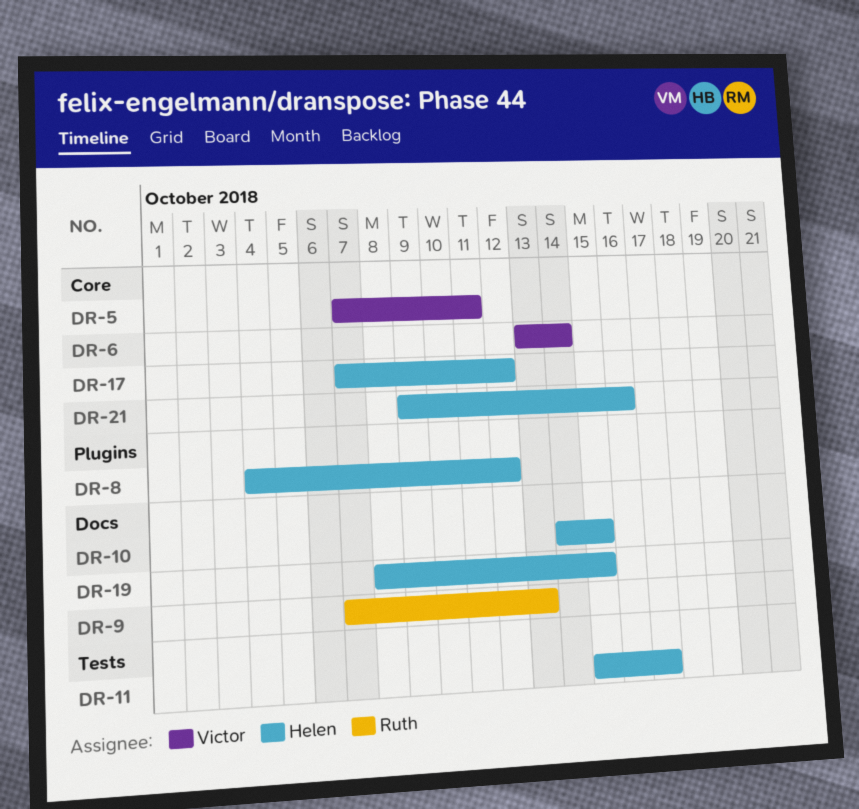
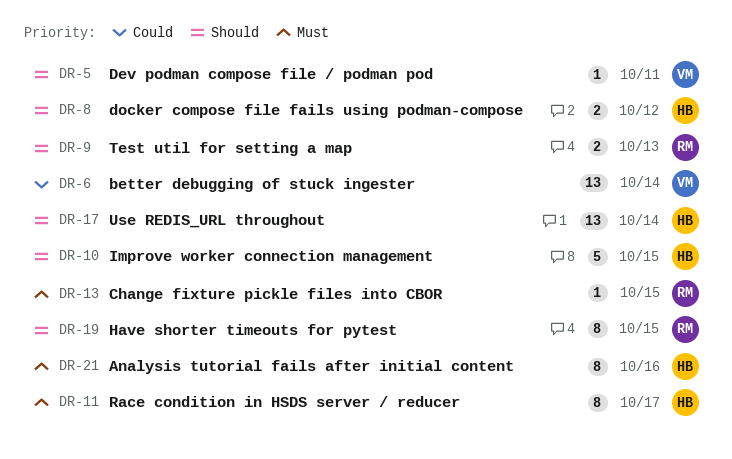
DR-13: none -> present
DR-17, due: Oct 12 -> Oct 14
DR-19, owner: Helen -> Ruth

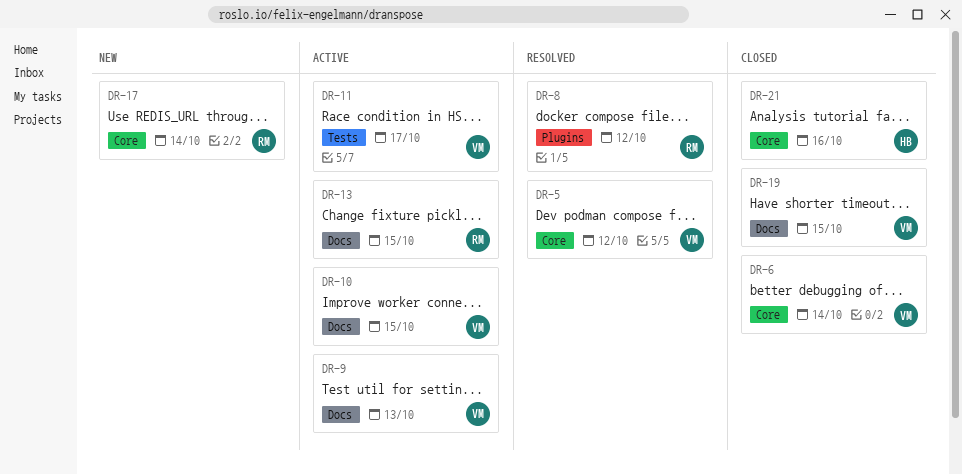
DR-5, due: Oct 11 -> Oct 12
DR-8, owner: HB -> RM
DR-9, owner: RM -> VM
DR-10, owner: HB -> VM
DR-11, owner: HB -> VM
DR-17, owner: HB -> RM
DR-19, owner: RM -> VM

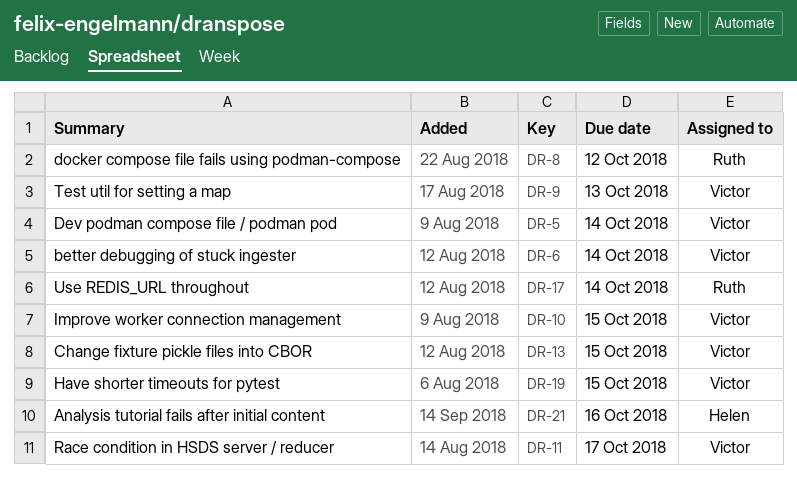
DR-5, due: Oct 12 -> Oct 14
DR-13, owner: Ruth -> Victor

